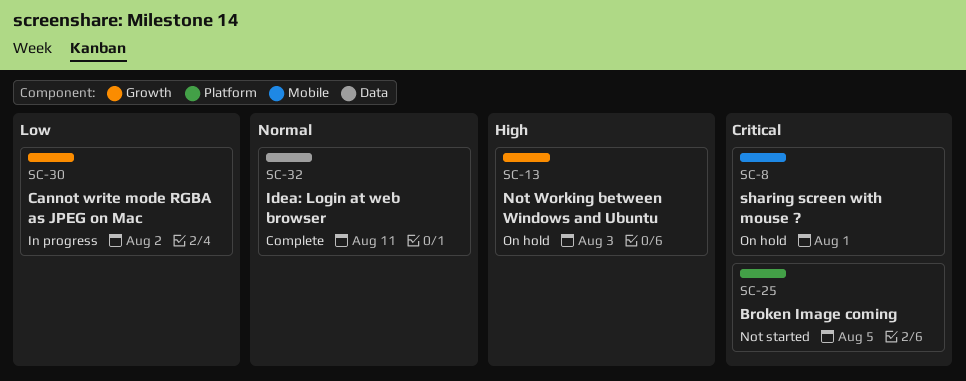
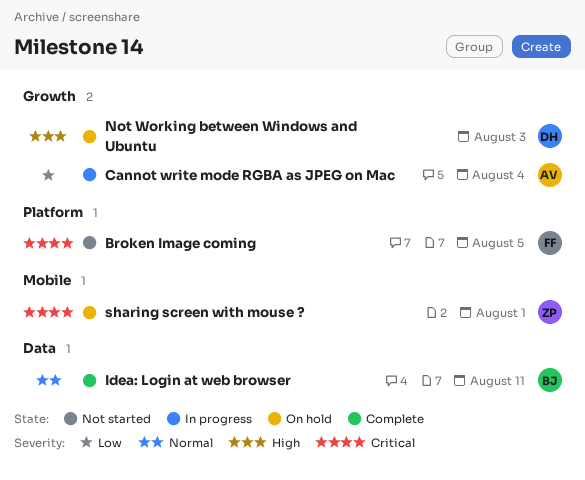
Cannot write mode RGBA as JPEG on Mac, due: Aug 2 -> Aug 4

